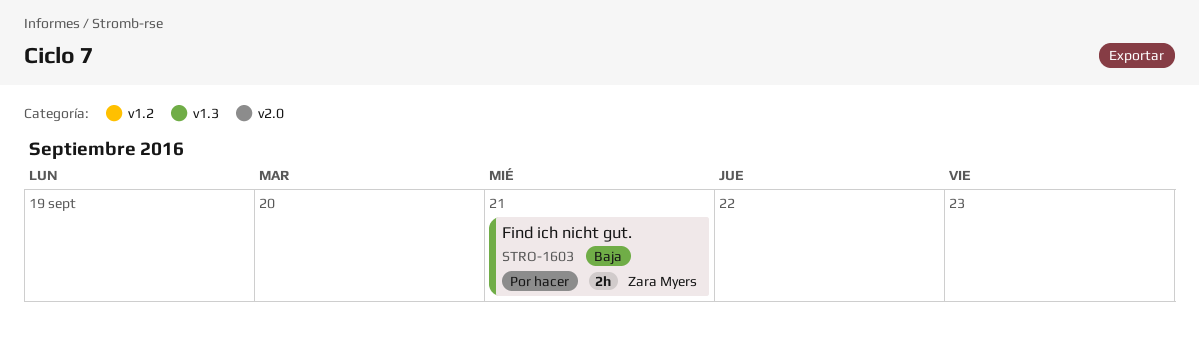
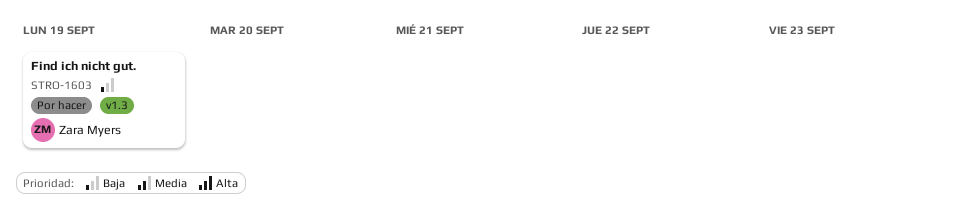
STRO-1603, due: Sep 21 -> Sep 19

